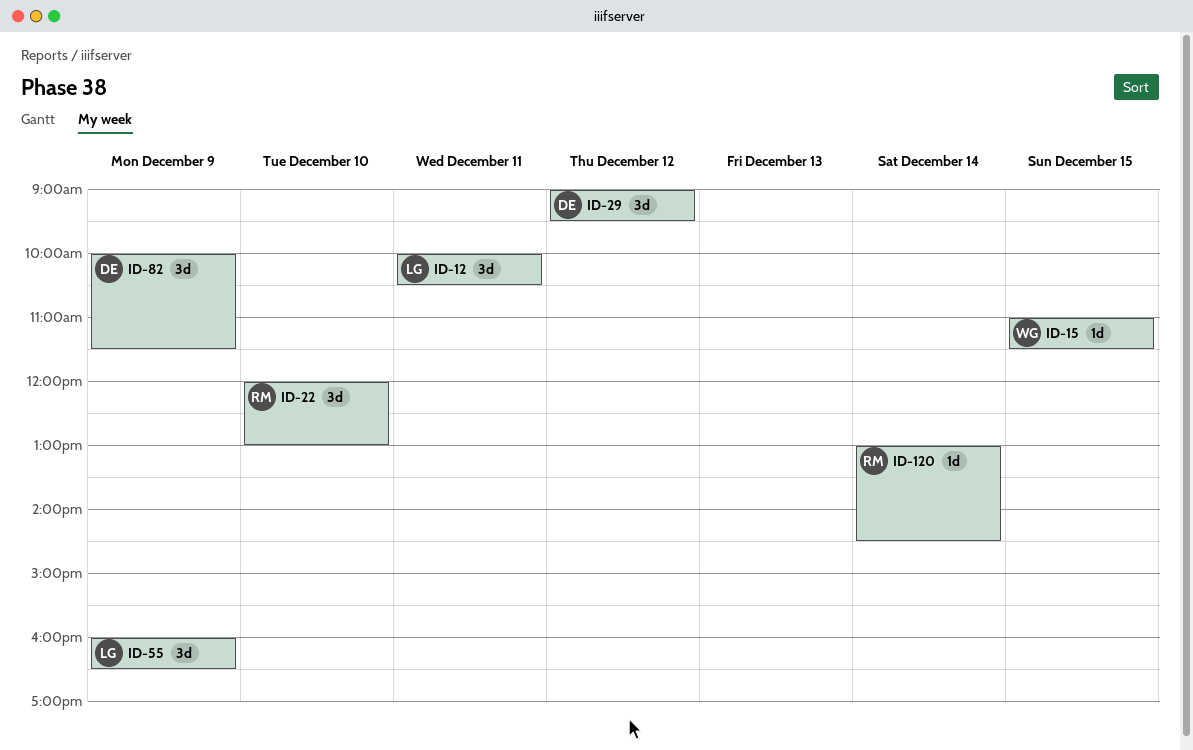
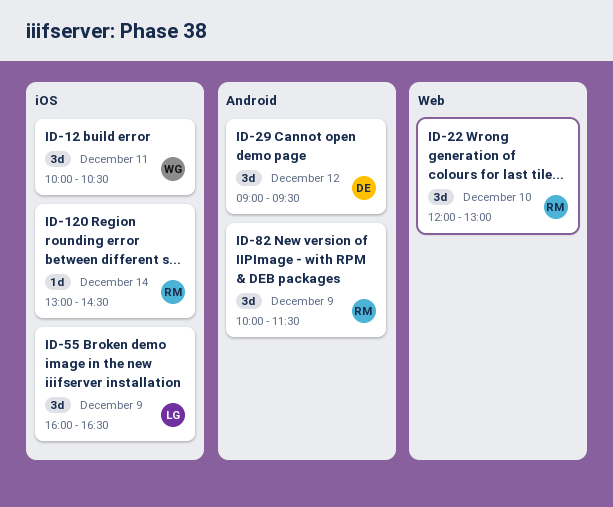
ID-12, owner: LG -> WG
ID-15: present -> none
ID-82, owner: DE -> RM

